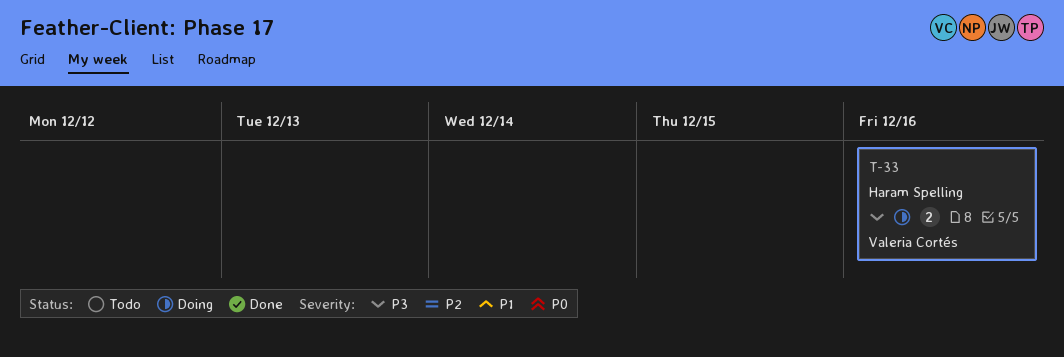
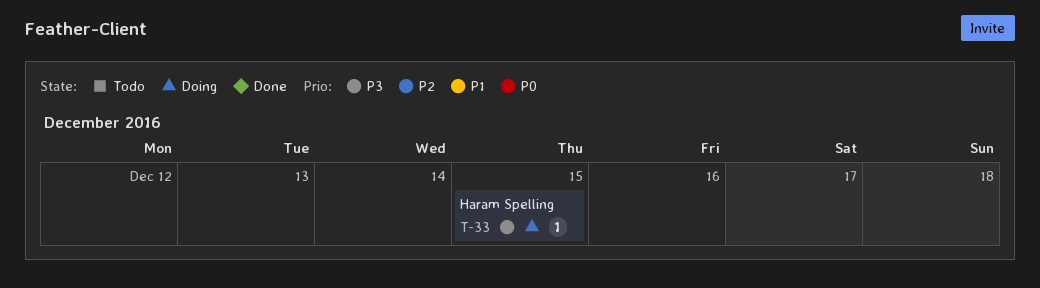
T-33, estimate: 2 -> 1
T-33, due: Dec 16 -> Dec 15

